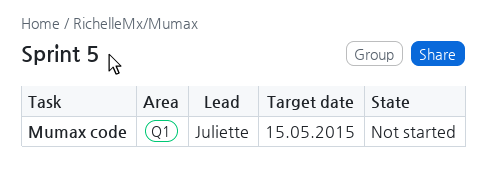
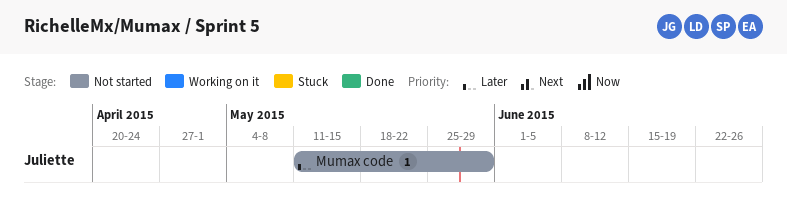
Mumax code, due: May 15 -> May 29

